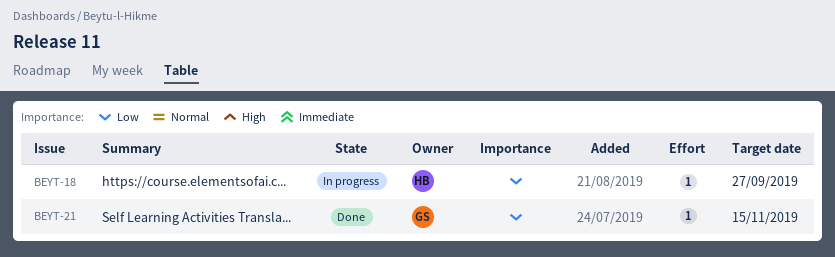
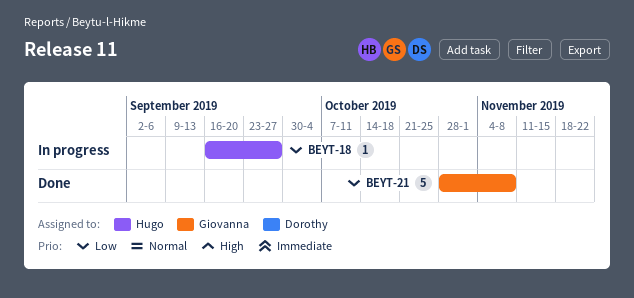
BEYT-21, estimate: 1 -> 5
BEYT-21, due: Nov 15 -> Nov 8

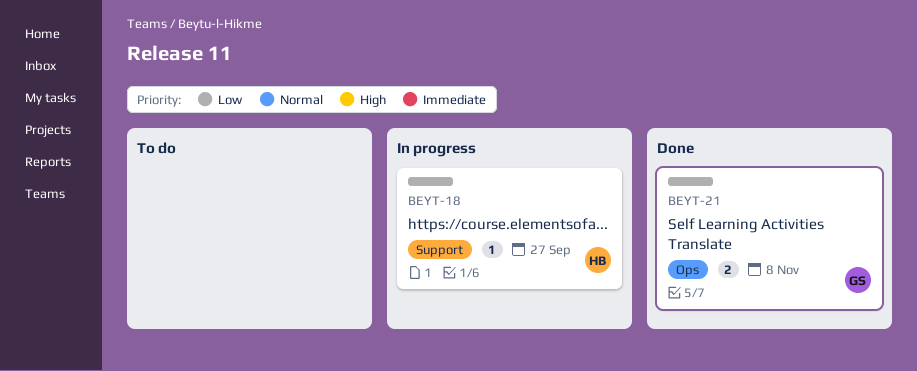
BEYT-21, estimate: 5 -> 2

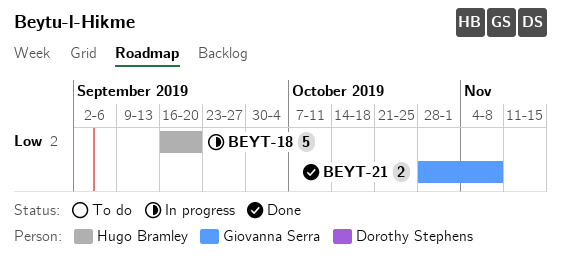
BEYT-18, estimate: 1 -> 5
BEYT-18, due: Sep 27 -> Sep 20

